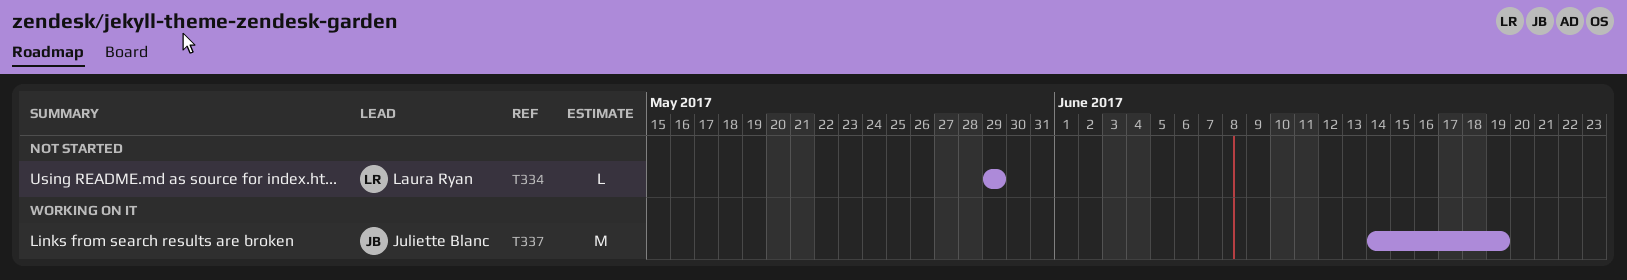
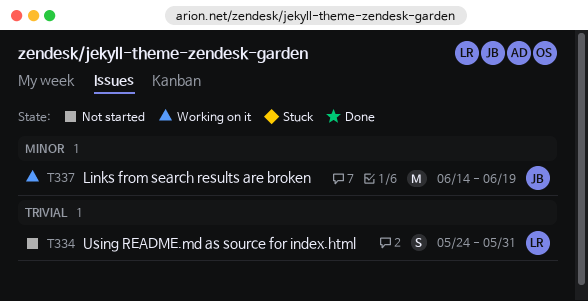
T334, estimate: L -> S
T334, start: May 29 -> May 24
T334, due: May 29 -> May 31

